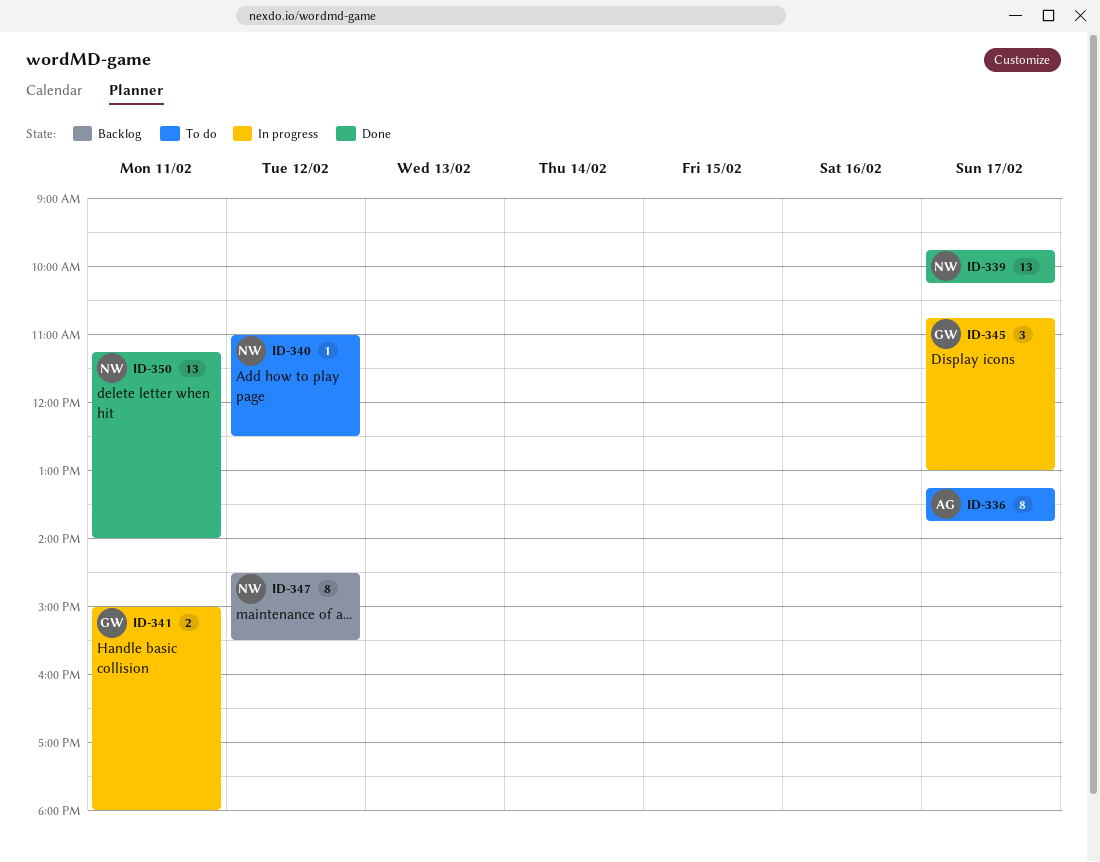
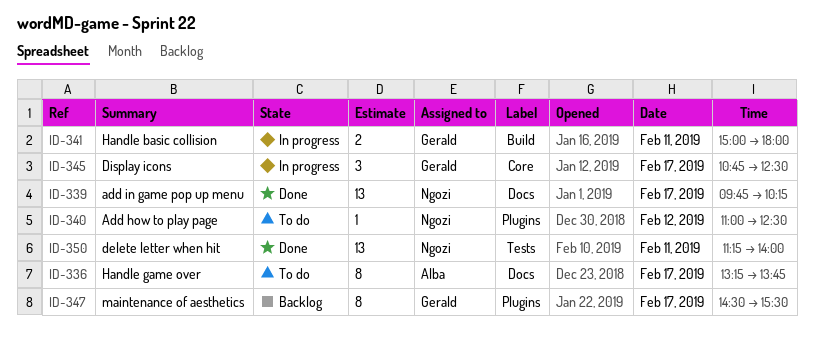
ID-345, ends: 13:00 -> 12:30
ID-347, owner: Ngozi -> Gerald
ID-347, day: Feb 12 -> Feb 17

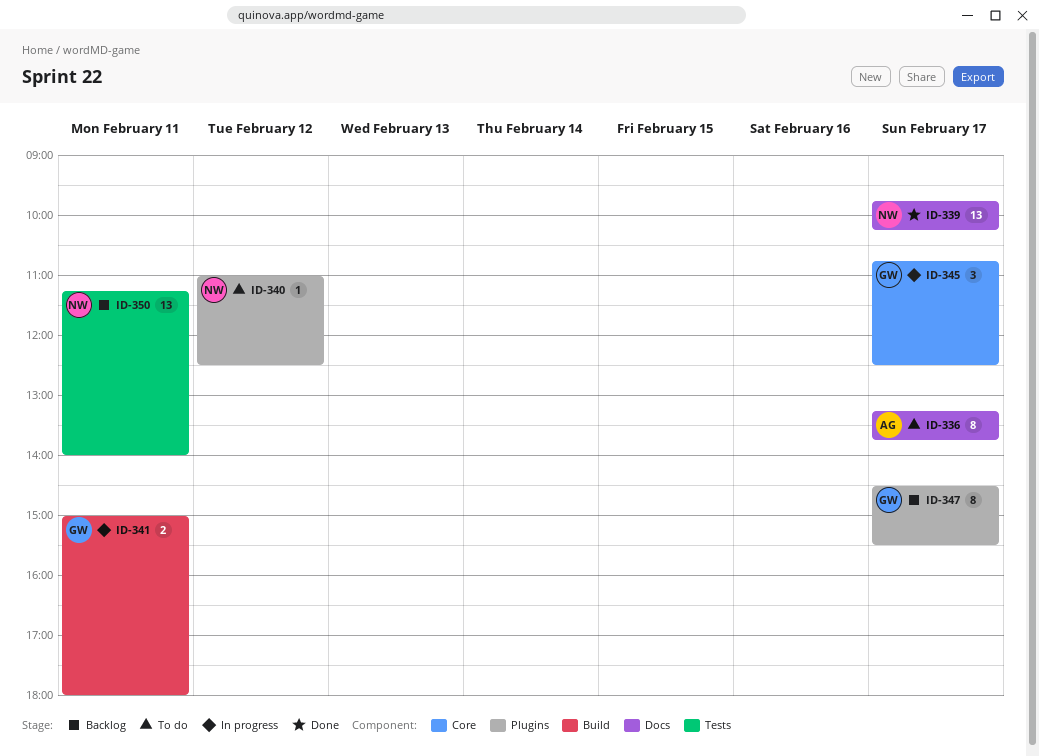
ID-350, status: Done -> Backlog

